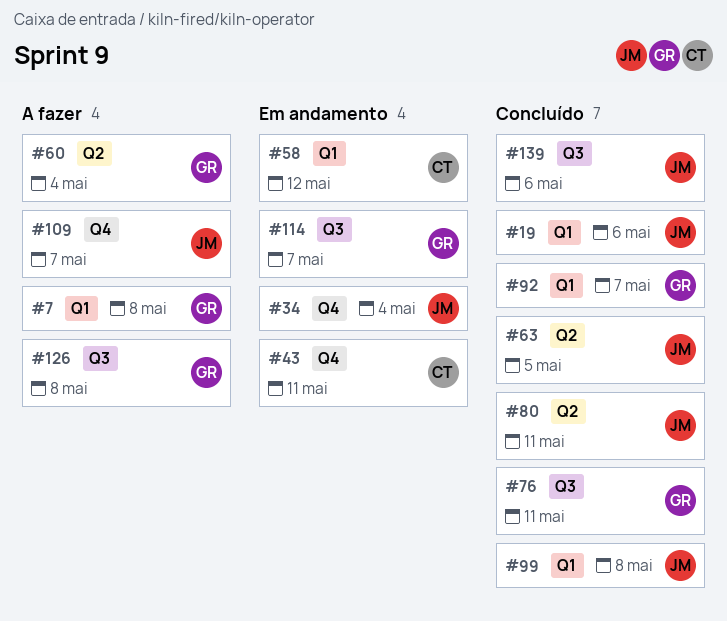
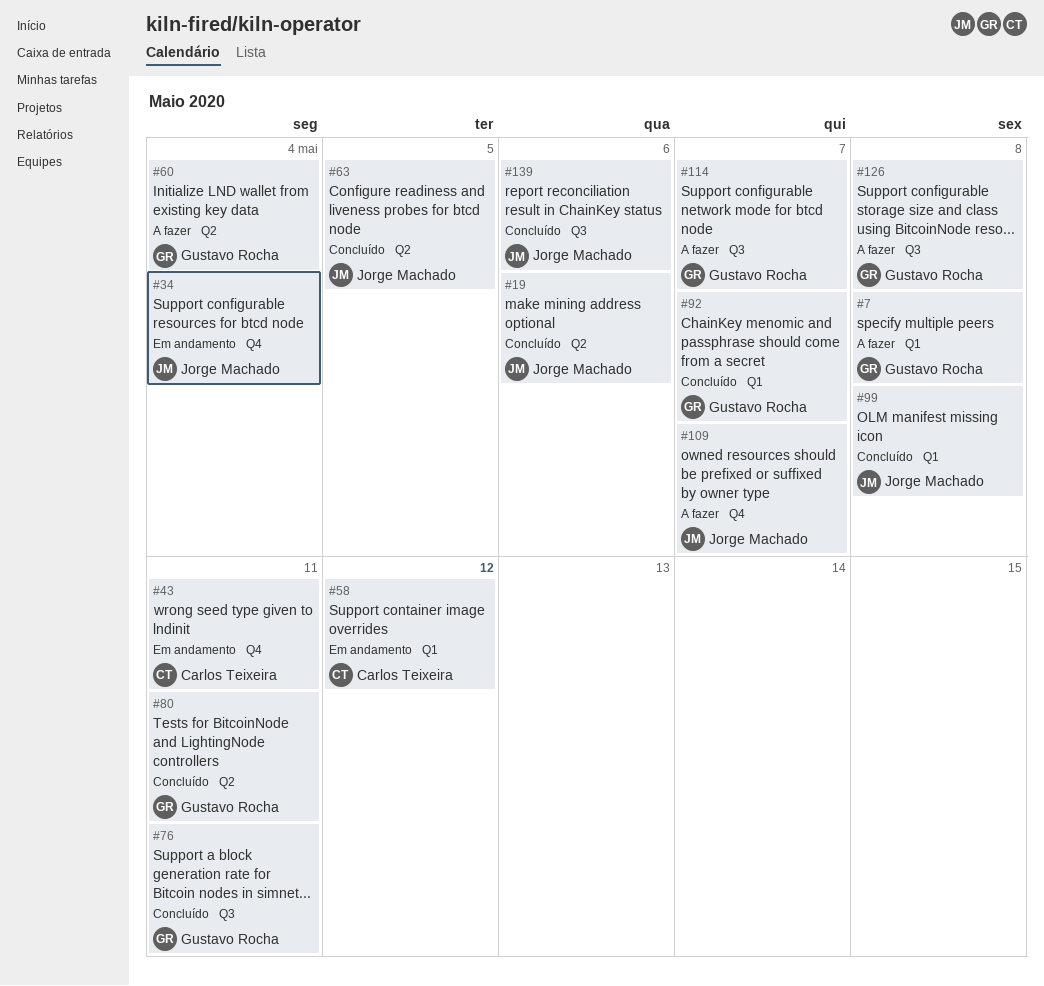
#19, label: Q1 -> Q2
#80, owner: Jorge Machado -> Gustavo Rocha
#114, status: Em andamento -> A fazer

